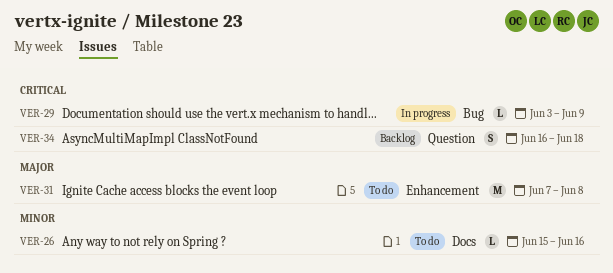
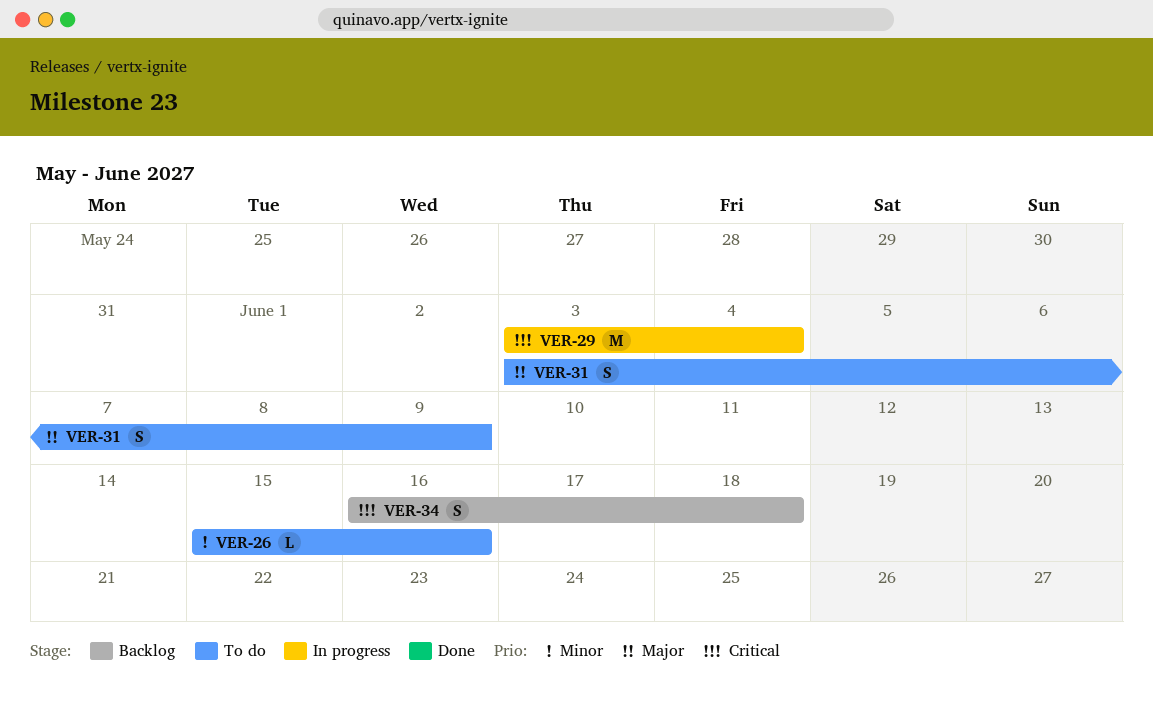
VER-29, estimate: L -> M
VER-29, due: Jun 9 -> Jun 4
VER-31, estimate: M -> S
VER-31, start: Jun 7 -> Jun 3
VER-31, due: Jun 8 -> Jun 9

